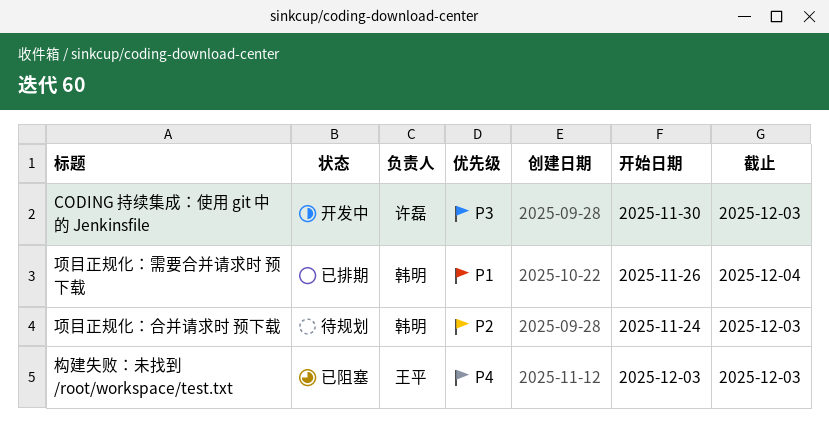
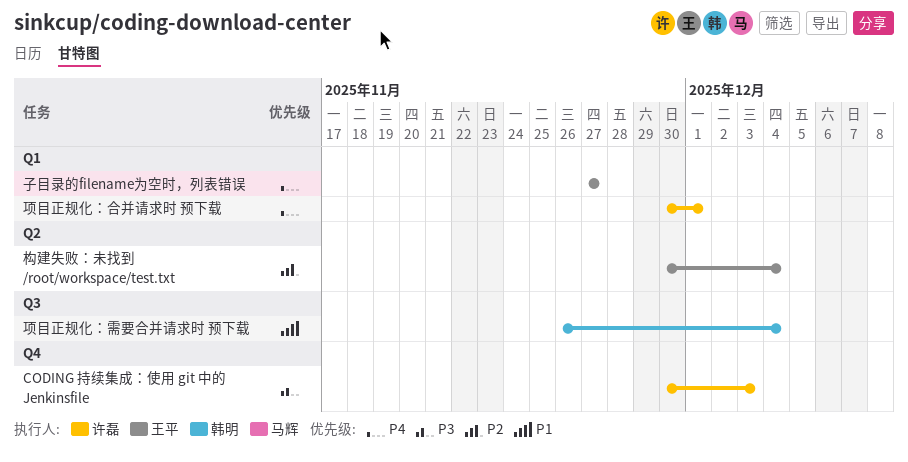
子目录的filename为空时，列表错误: none -> present
构建失败：未找到 /root/workspace/test.txt, priority: P4 -> P2
构建失败：未找到 /root/workspace/test.txt, start: Dec 3 -> Nov 30
构建失败：未找到 /root/workspace/test.txt, due: Dec 3 -> Dec 4
项目正规化：合并请求时 预下载, owner: 韩明 -> 许磊
项目正规化：合并请求时 预下载, priority: P2 -> P4
项目正规化：合并请求时 预下载, start: Nov 24 -> Nov 30
项目正规化：合并请求时 预下载, due: Dec 3 -> Dec 1

